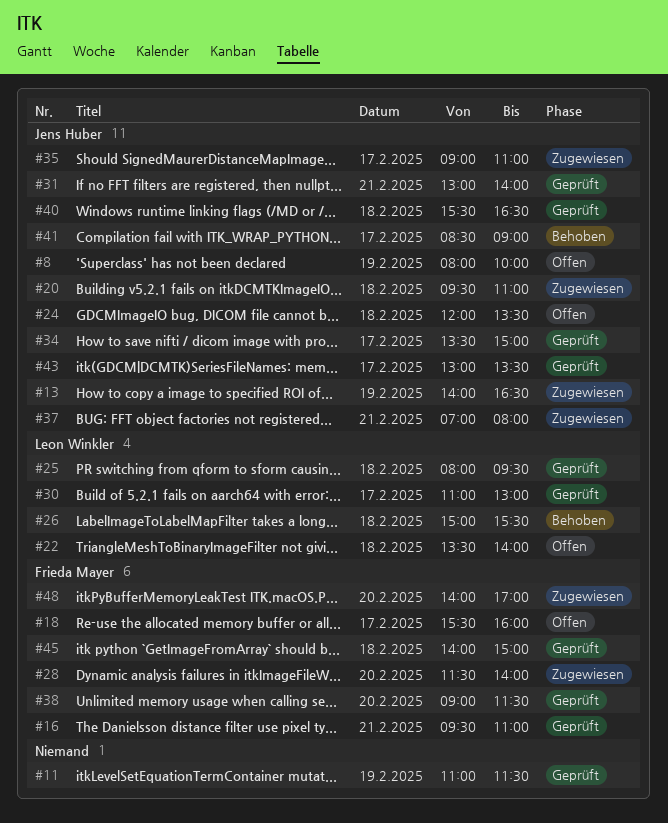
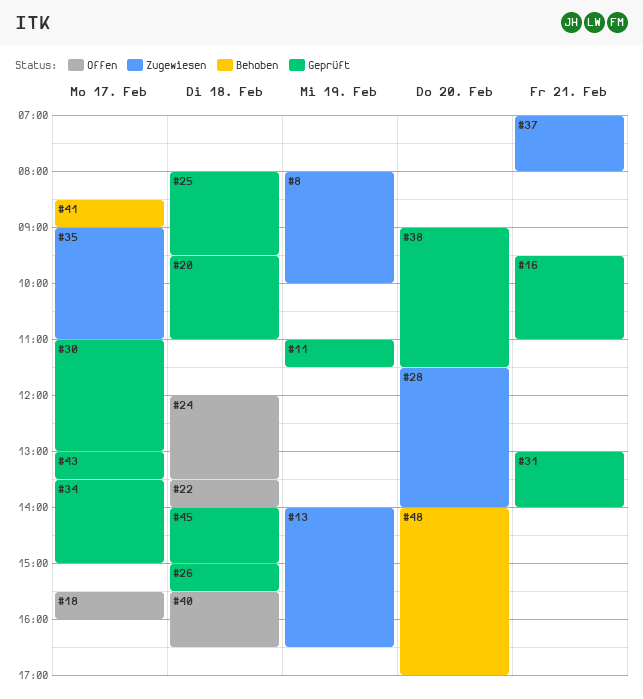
#8, status: Offen -> Zugewiesen
#20, status: Zugewiesen -> Geprüft
#26, status: Behoben -> Geprüft
#40, status: Geprüft -> Offen
#48, status: Zugewiesen -> Behoben

